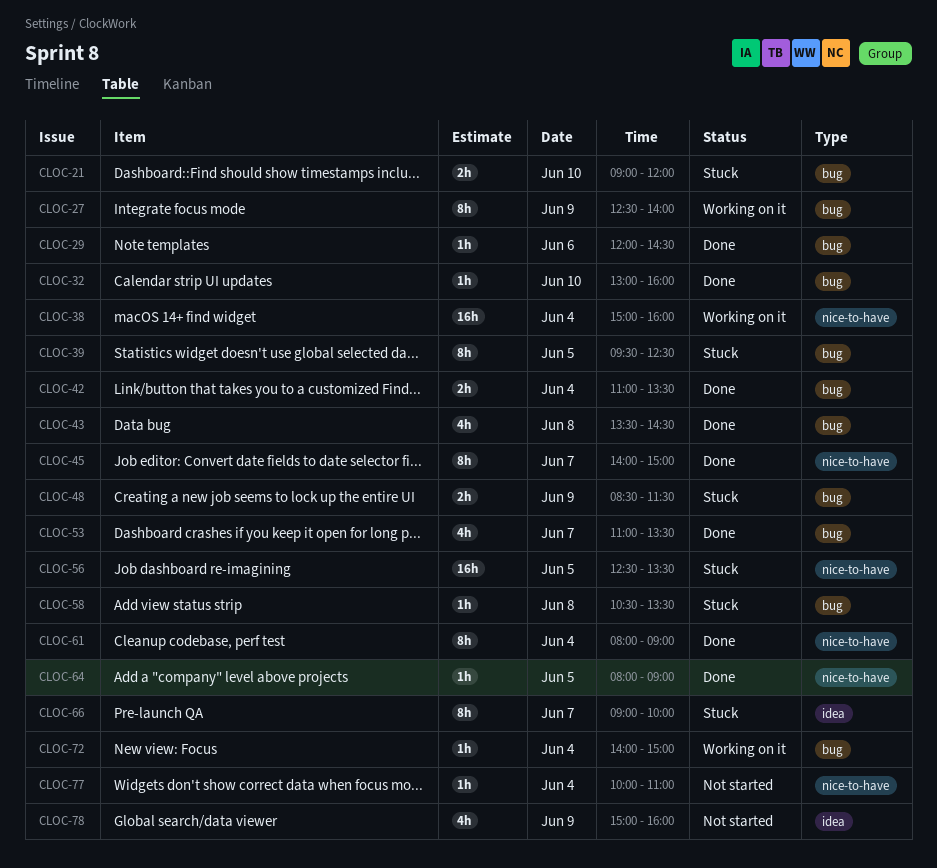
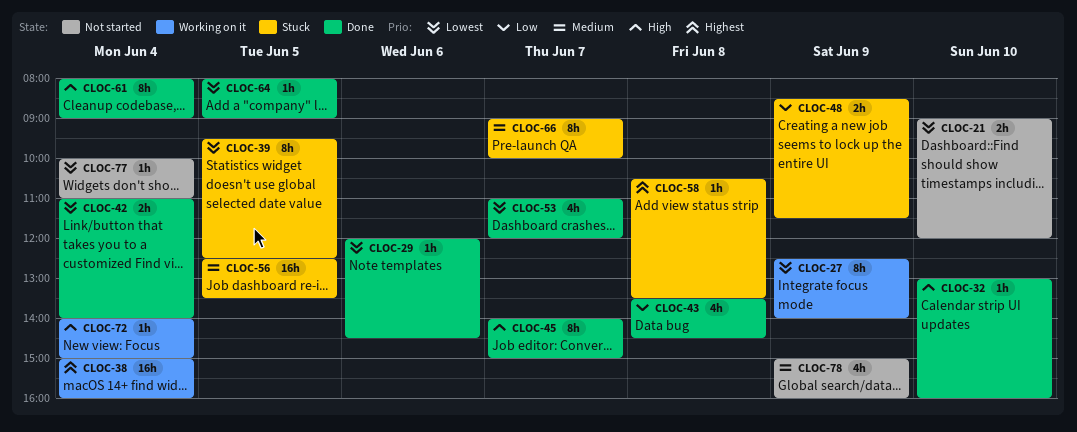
CLOC-21, status: Stuck -> Not started
CLOC-42, ends: 13:30 -> 14:00
CLOC-53, ends: 13:30 -> 12:00

